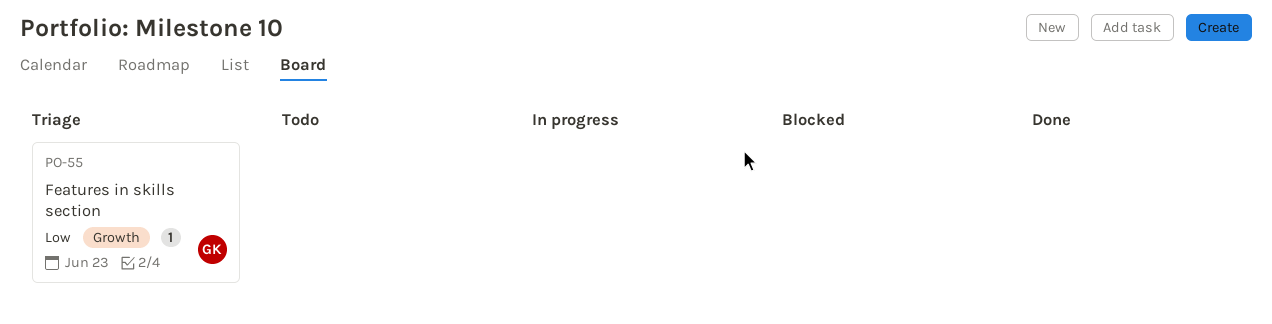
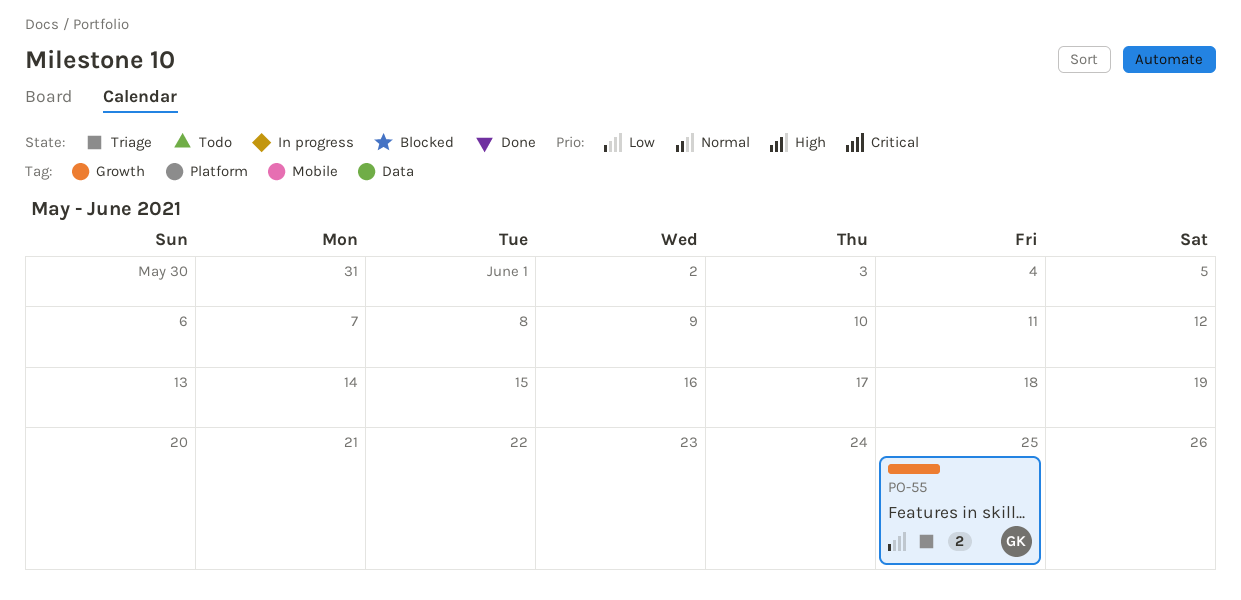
PO-55, estimate: 1 -> 2
PO-55, due: Jun 23 -> Jun 25

